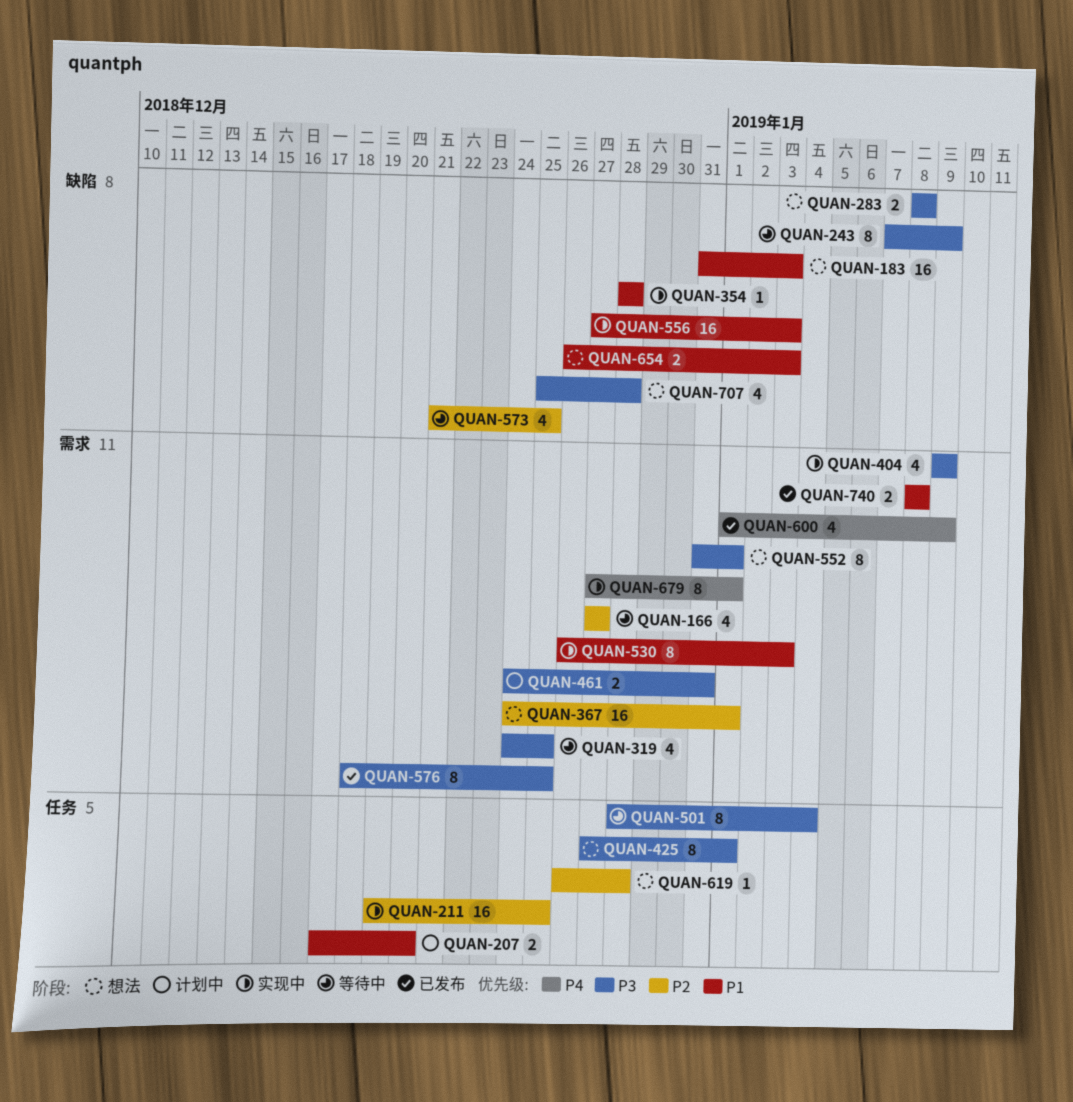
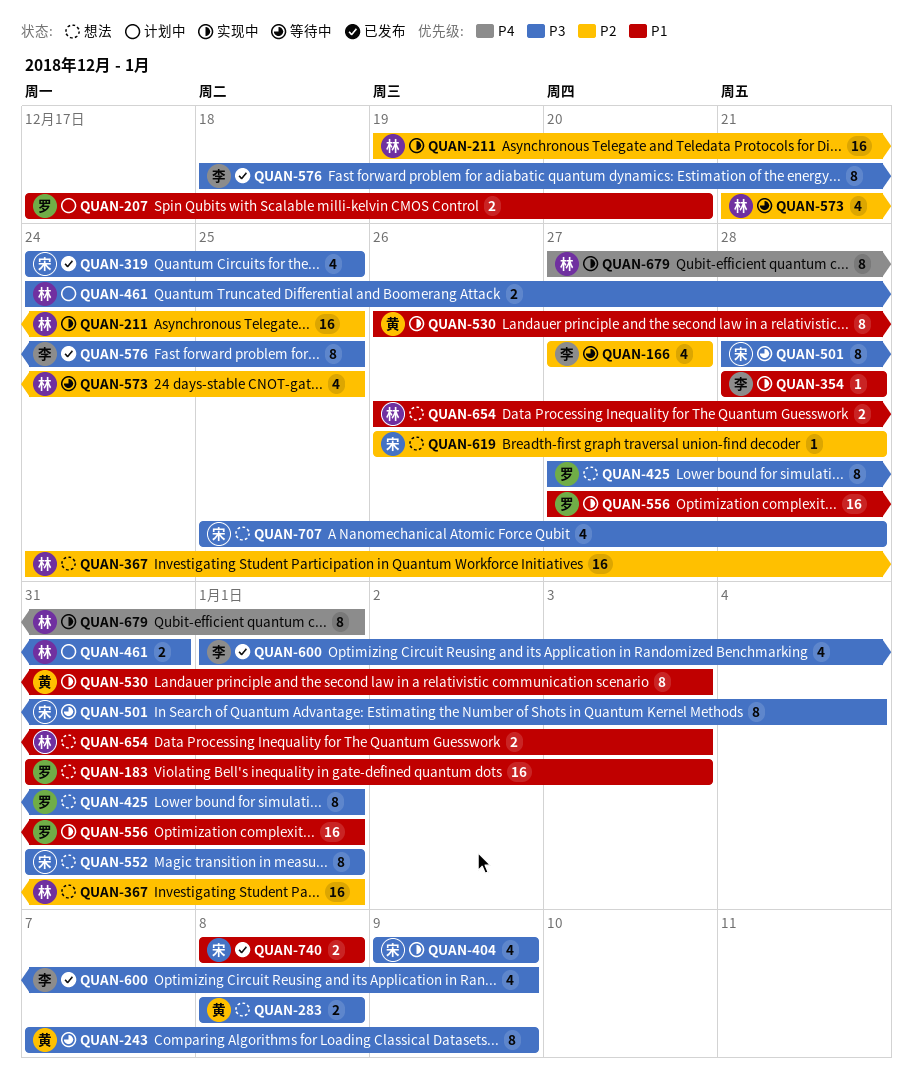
QUAN-319, status: 等待中 -> 已发布
QUAN-556, due: Jan 3 -> Jan 1
QUAN-600, priority: P4 -> P3

